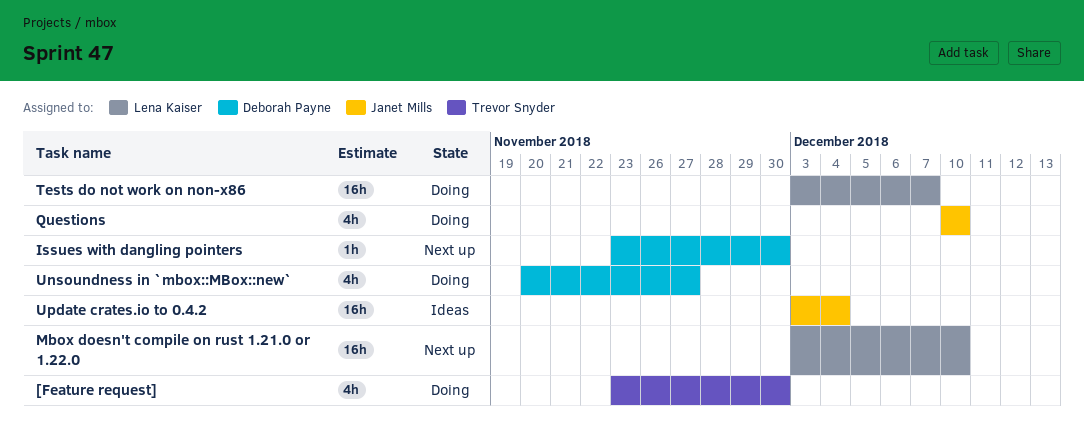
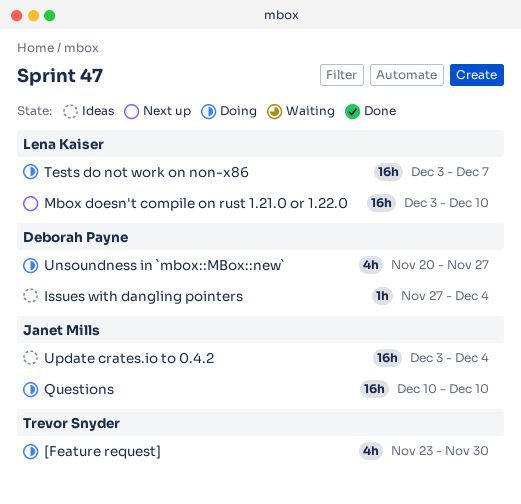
Issues with dangling pointers, status: Next up -> Ideas
Issues with dangling pointers, start: Nov 23 -> Nov 27
Issues with dangling pointers, due: Nov 30 -> Dec 4
Questions, estimate: 4h -> 16h

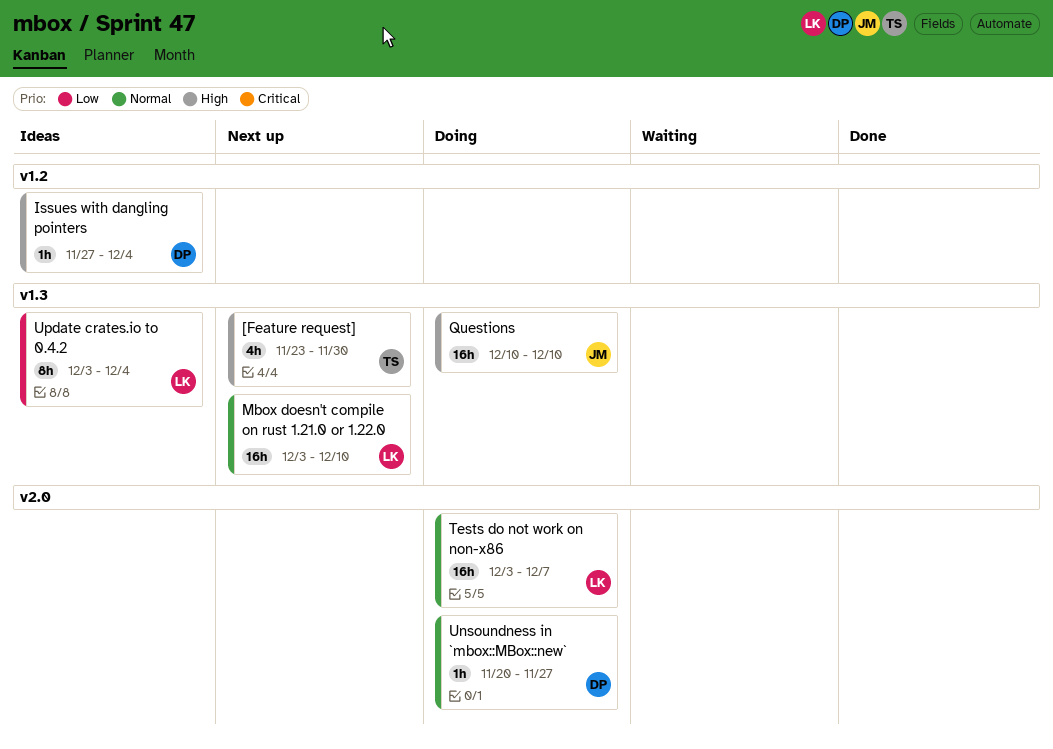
[Feature request], status: Doing -> Next up
Unsoundness in `mbox::MBox::new`, estimate: 4h -> 1h
Update crates.io to 0.4.2, owner: Janet Mills -> Lena Kaiser
Update crates.io to 0.4.2, estimate: 16h -> 8h

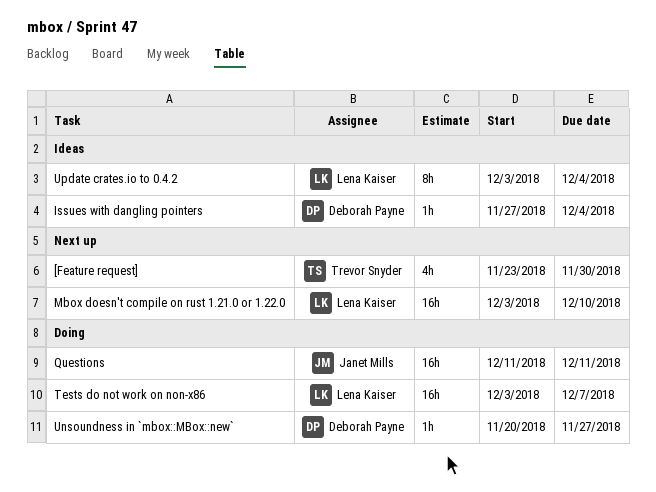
Questions, start: Dec 10 -> Dec 11
Questions, due: Dec 10 -> Dec 11

